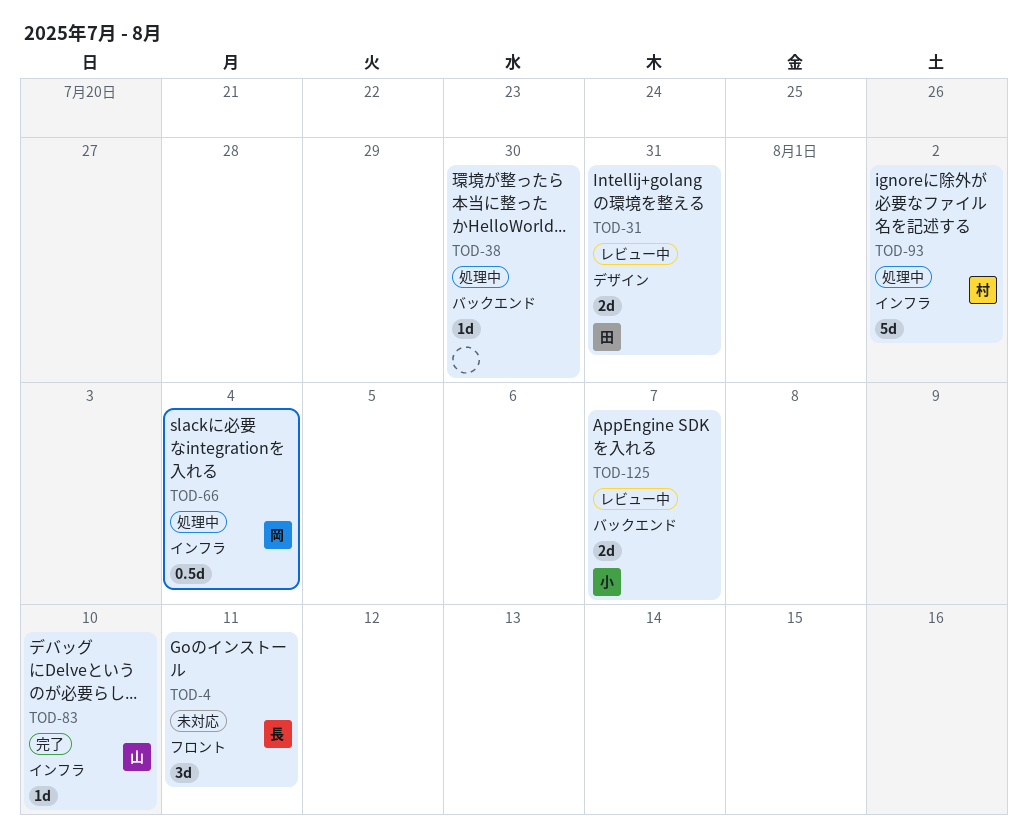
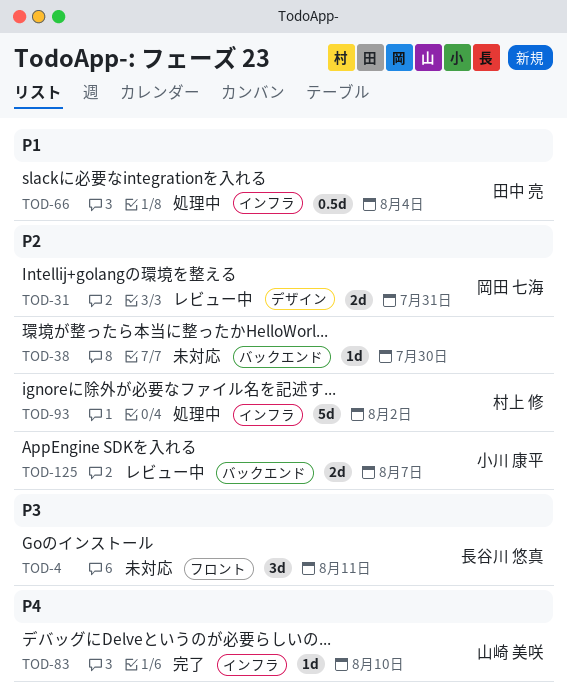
TOD-31, owner: 田中 亮 -> 岡田 七海
TOD-38, status: 処理中 -> 未対応
TOD-66, owner: 岡田 七海 -> 田中 亮

